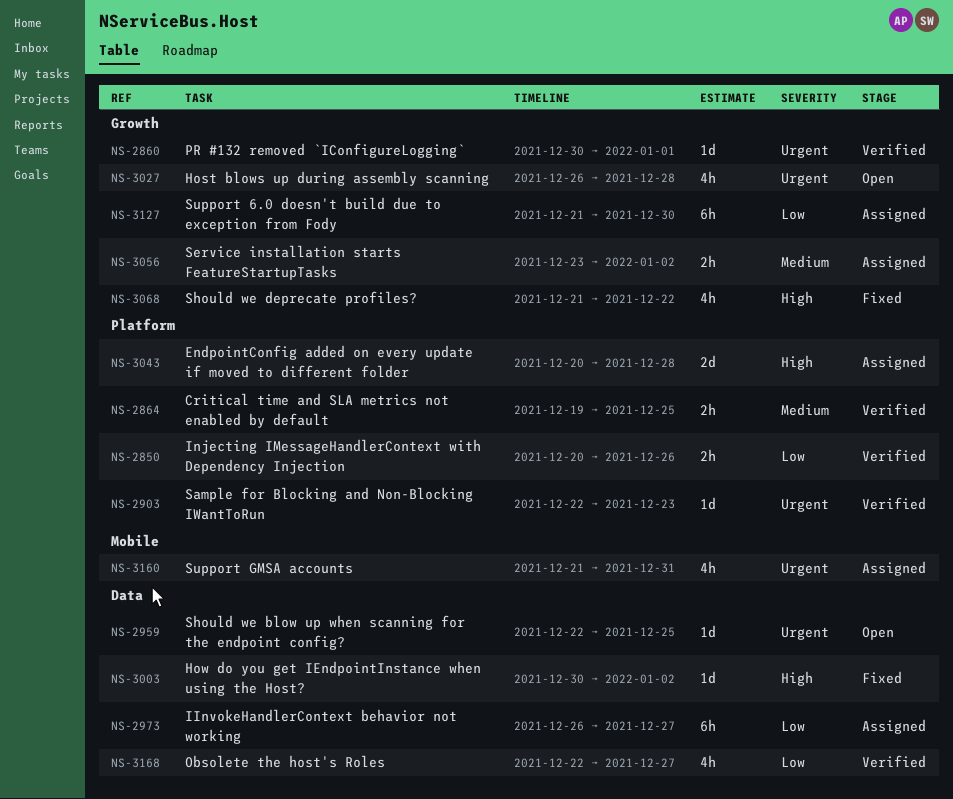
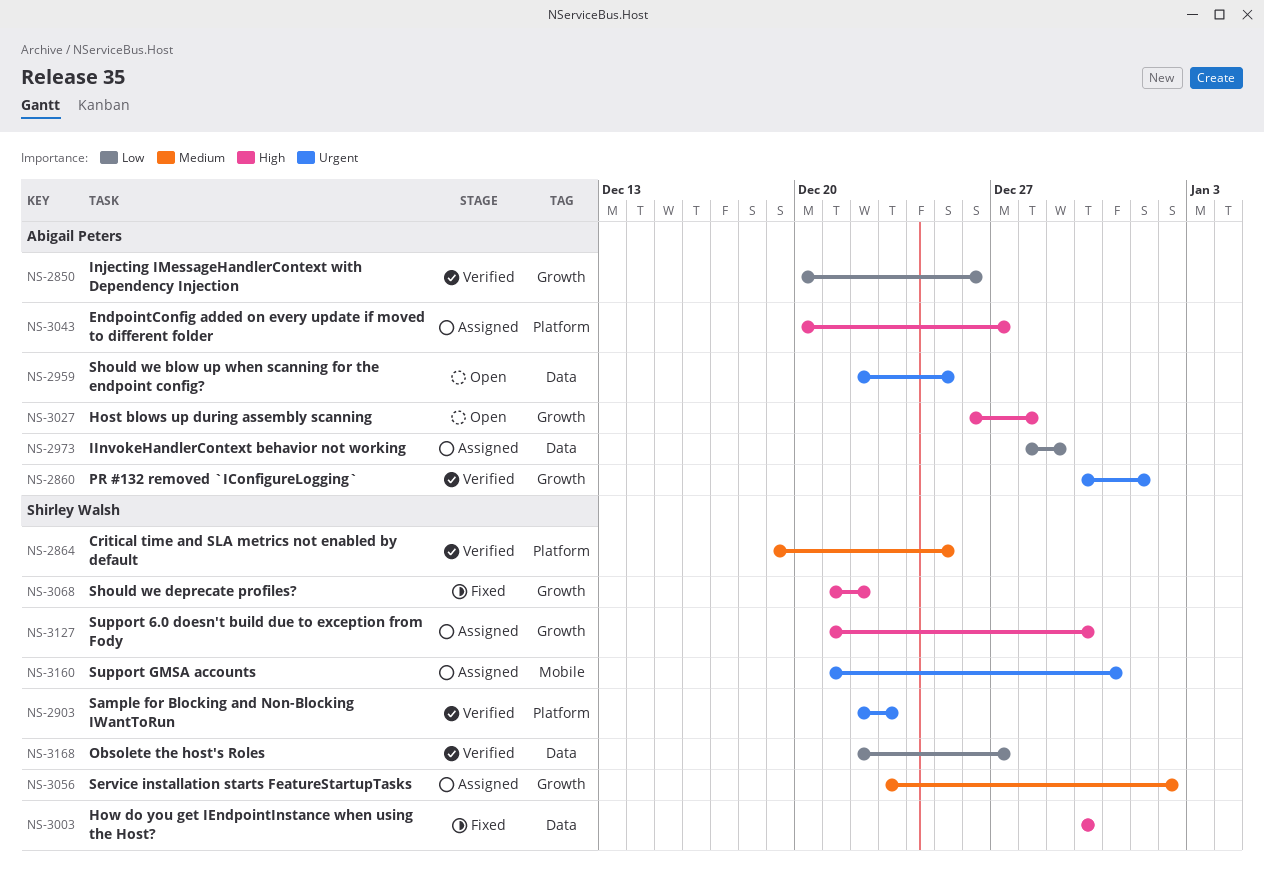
NS-2850, label: Platform -> Growth
NS-2973, start: Dec 26 -> Dec 28
NS-2973, due: Dec 27 -> Dec 29
NS-3003, due: Jan 2 -> Dec 30
NS-3027, priority: Urgent -> High
NS-3043, due: Dec 28 -> Dec 27
NS-3127, priority: Low -> High

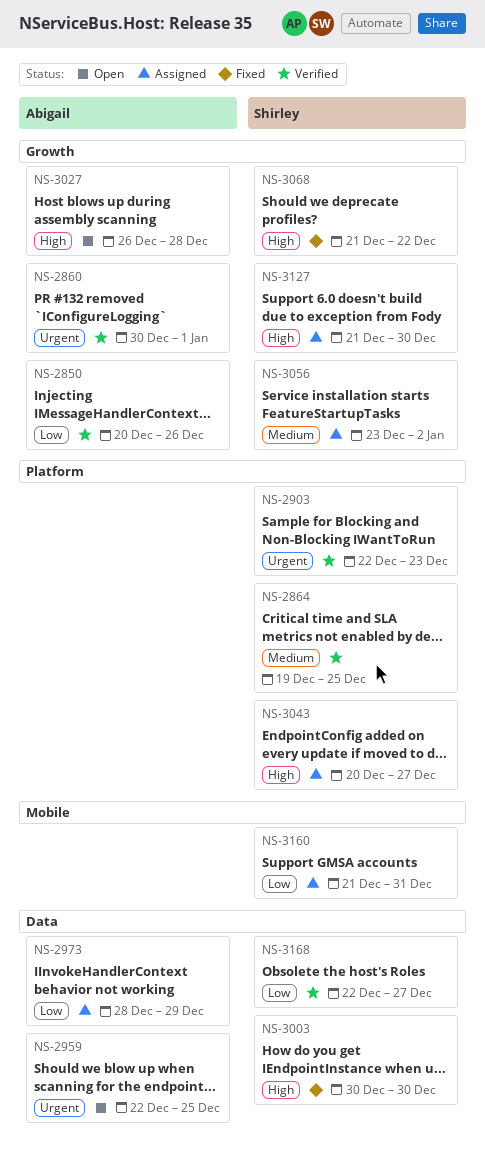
NS-3043, owner: Abigail Peters -> Shirley Walsh
NS-3160, priority: Urgent -> Low

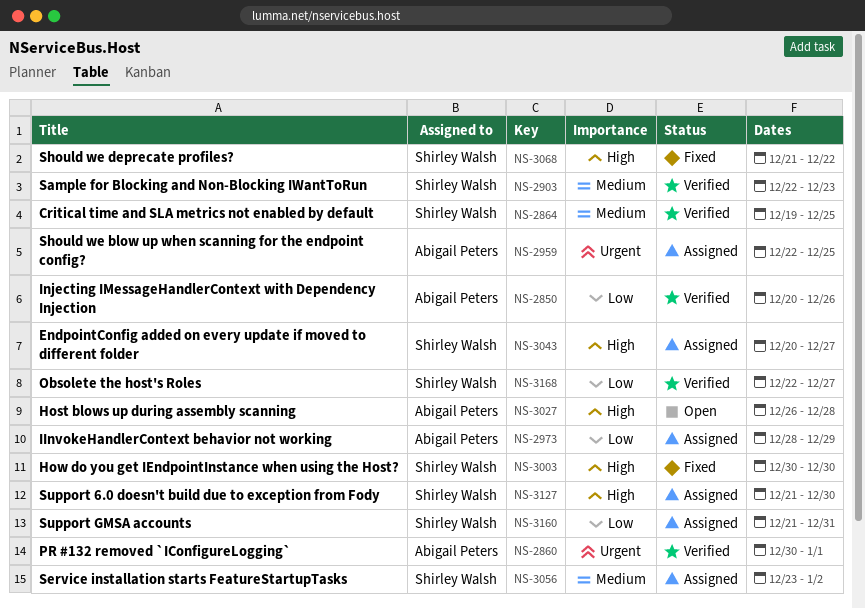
NS-2903, priority: Urgent -> Medium
NS-2959, status: Open -> Assigned

